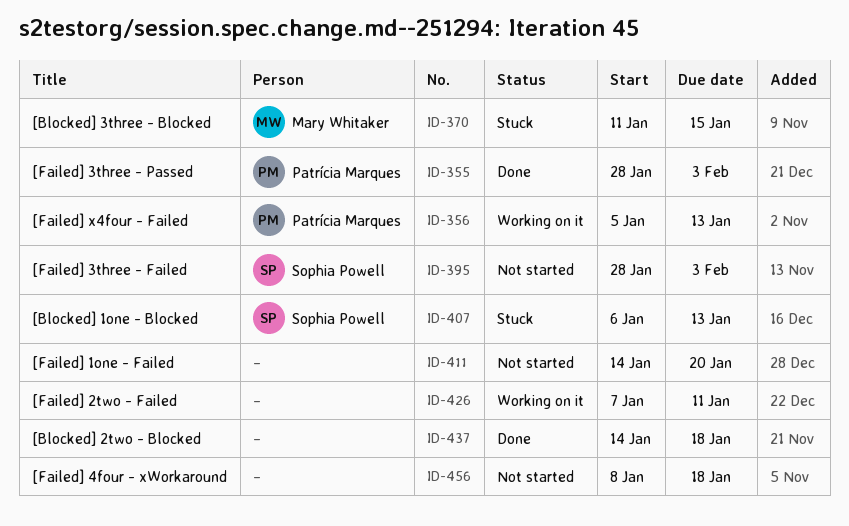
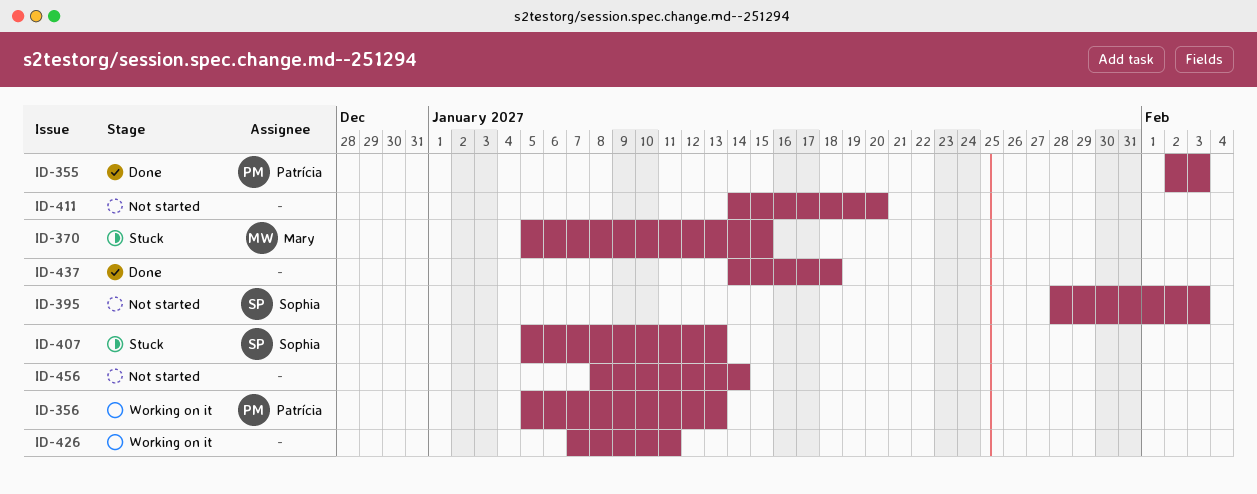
ID-355, start: Jan 28 -> Feb 2
ID-370, start: Jan 11 -> Jan 5
ID-407, start: Jan 6 -> Jan 5
ID-456, due: Jan 18 -> Jan 14

